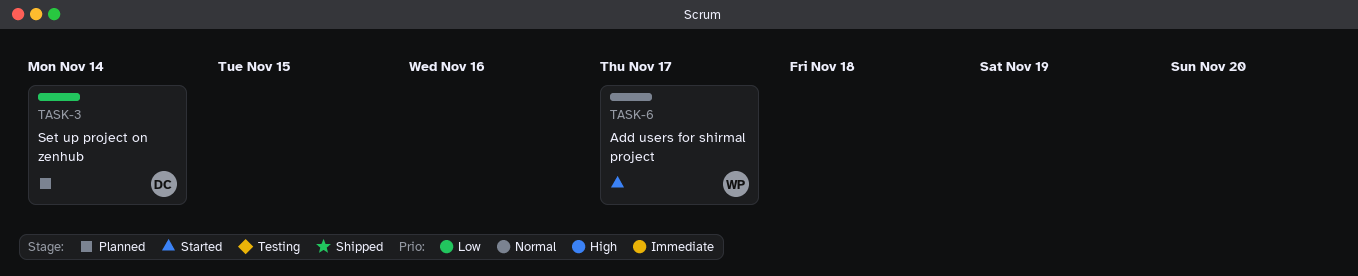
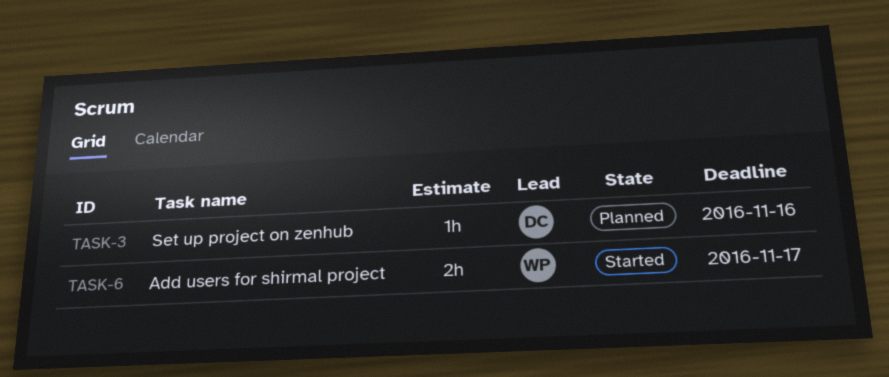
TASK-3, due: Nov 14 -> Nov 16

